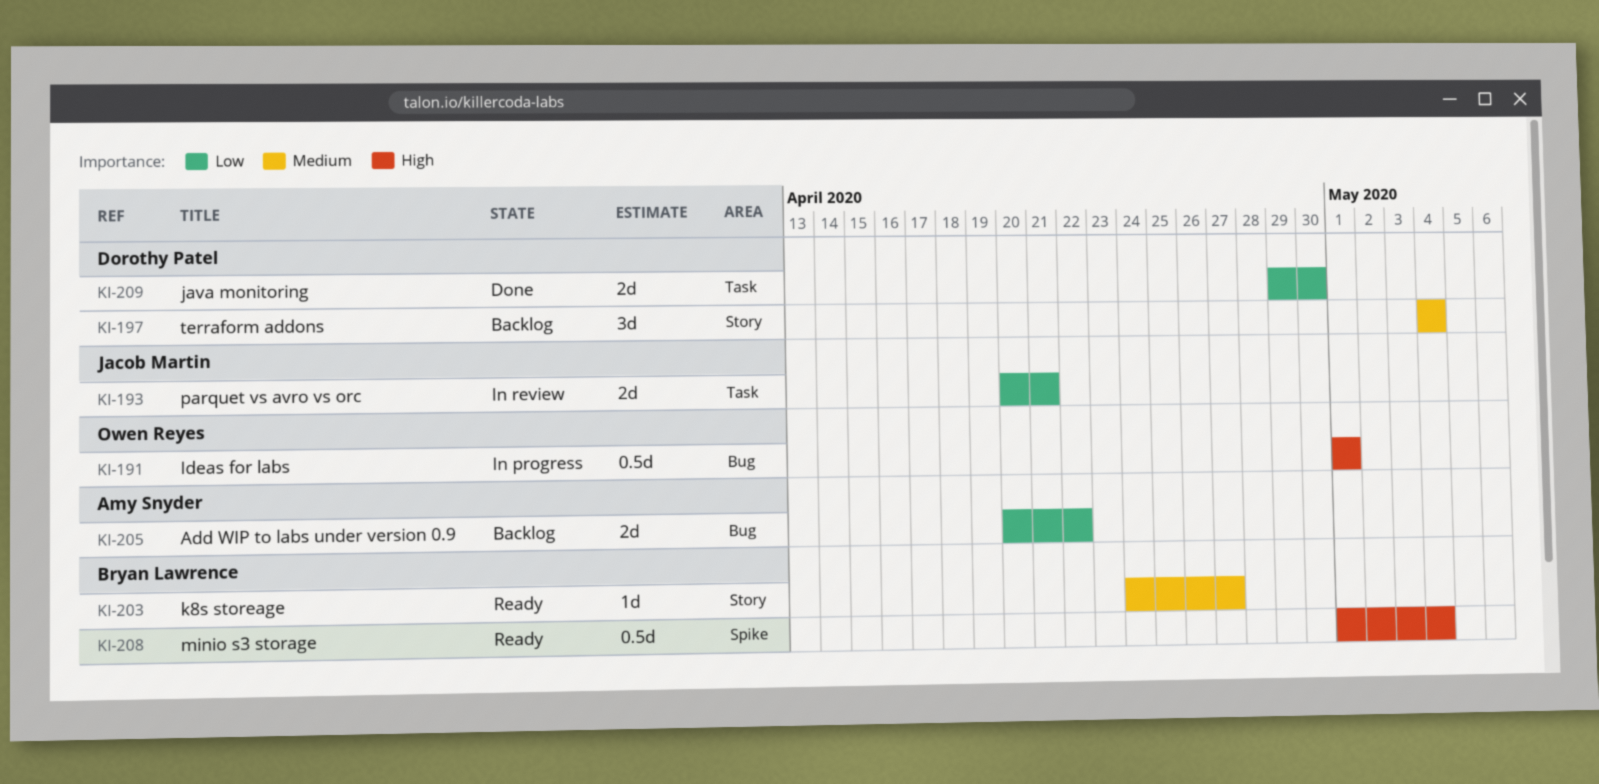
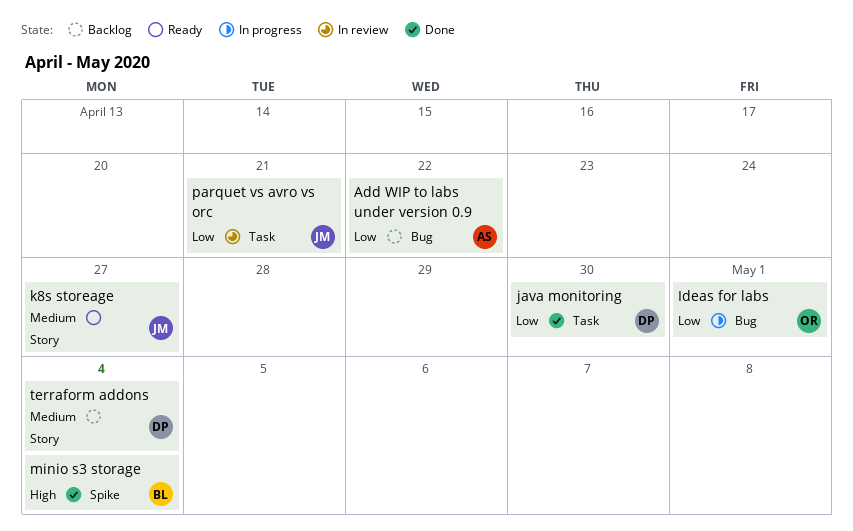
Ideas for labs, priority: High -> Low
k8s storeage, owner: Bryan Lawrence -> Jacob Martin
minio s3 storage, status: Ready -> Done

